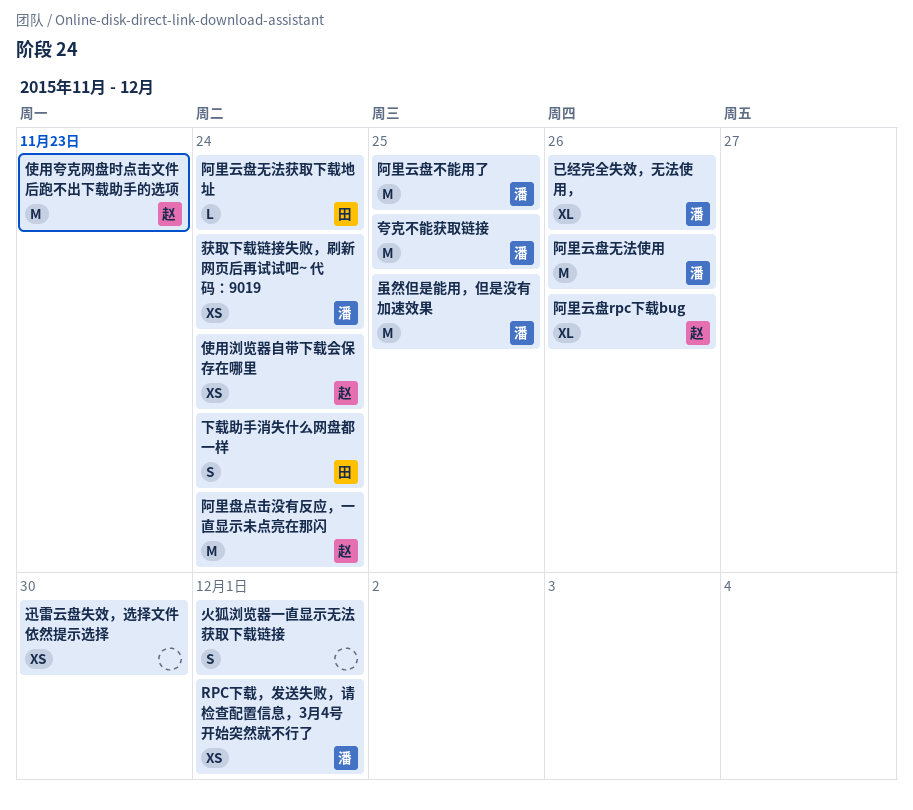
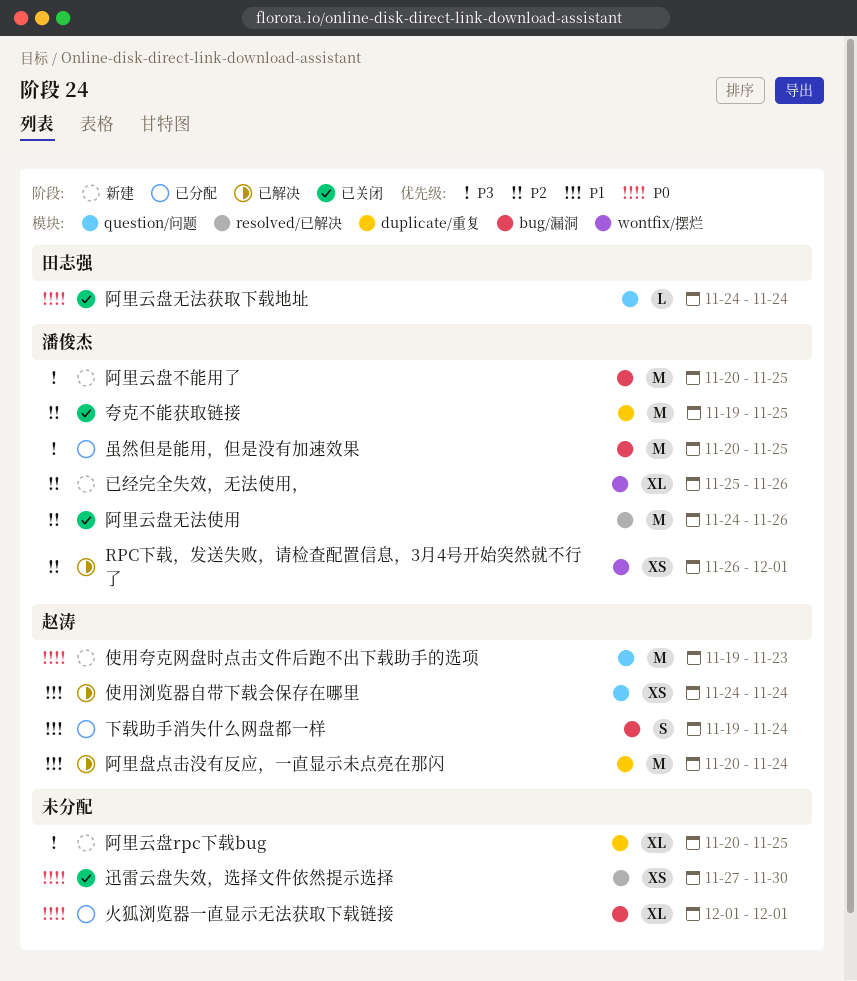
下载助手消失什么网盘都一样, owner: 田志强 -> 赵涛
火狐浏览器一直显示无法获取下载链接, estimate: S -> XL
获取下载链接失败，刷新网页后再试试吧~ 代码：9019: present -> none
阿里云盘rpc下载bug, owner: 赵涛 -> none
阿里云盘rpc下载bug, due: Nov 26 -> Nov 25

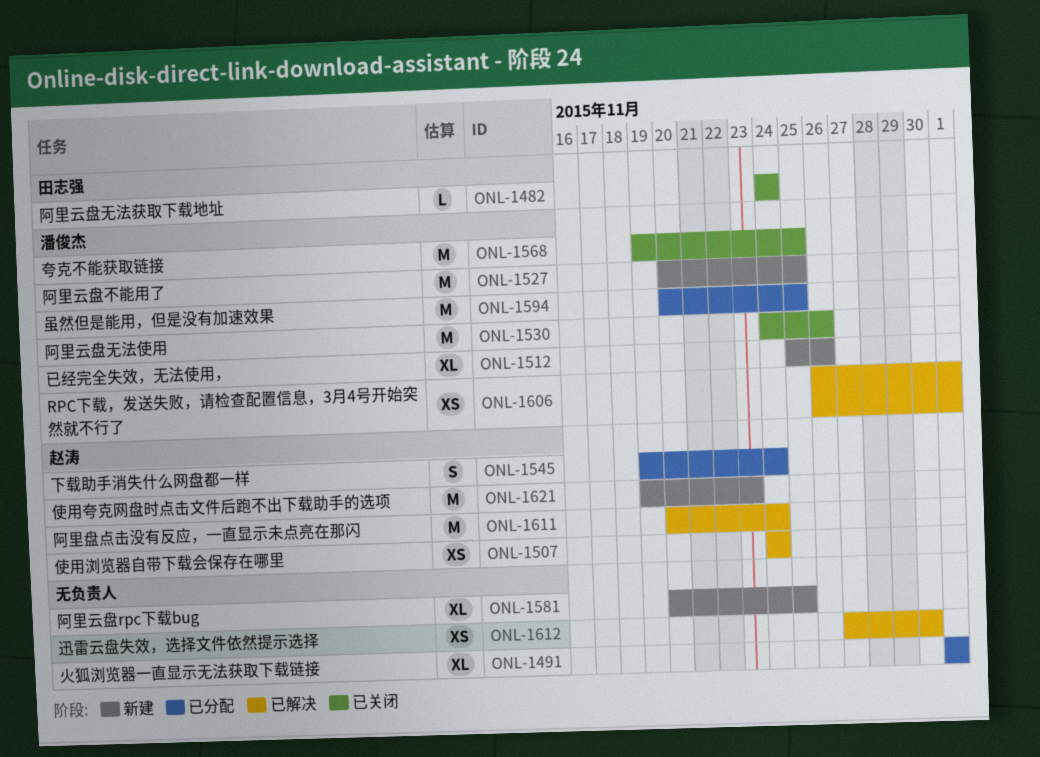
迅雷云盘失效，选择文件依然提示选择, status: 已关闭 -> 已解决

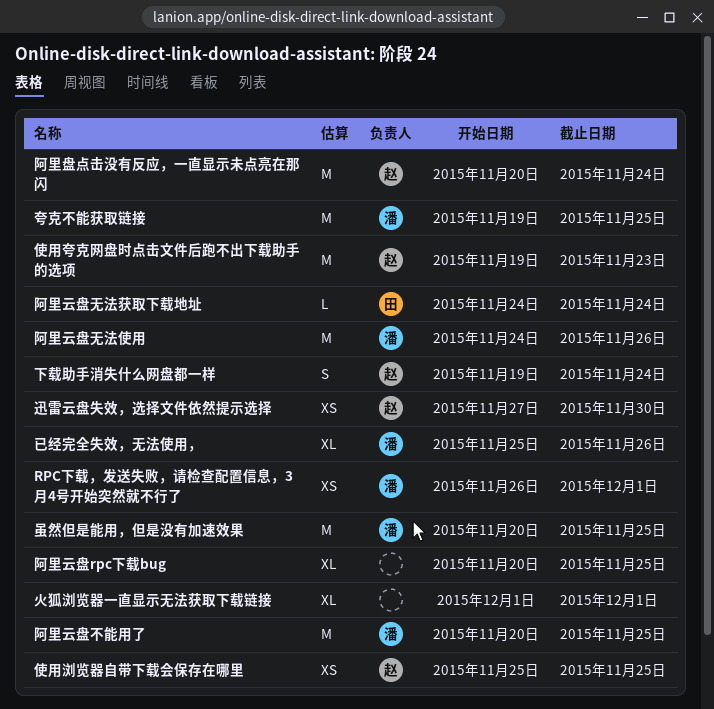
使用浏览器自带下载会保存在哪里, start: Nov 24 -> Nov 25
使用浏览器自带下载会保存在哪里, due: Nov 24 -> Nov 25
迅雷云盘失效，选择文件依然提示选择, owner: none -> 赵涛

